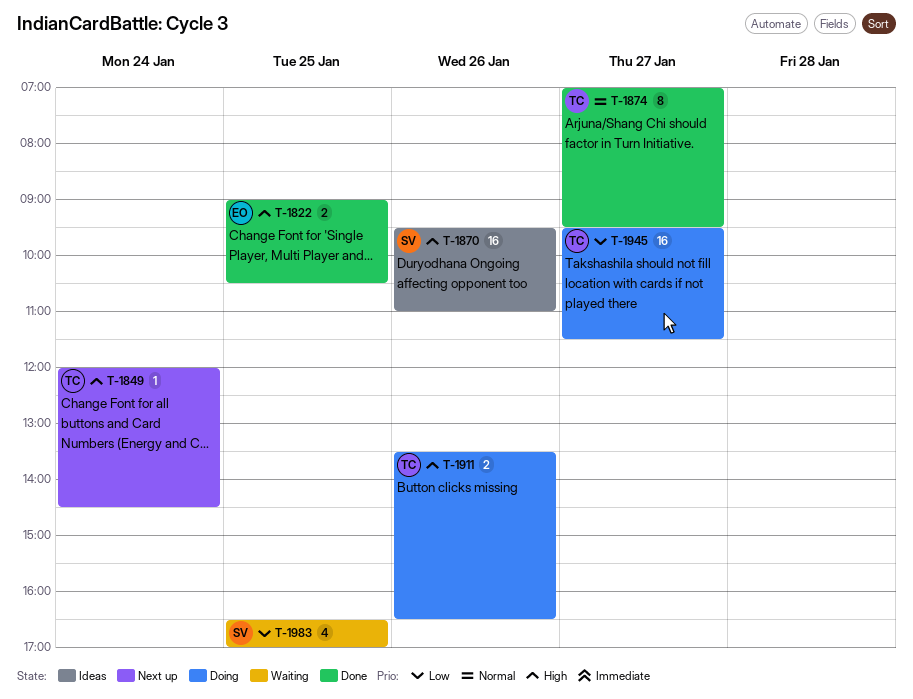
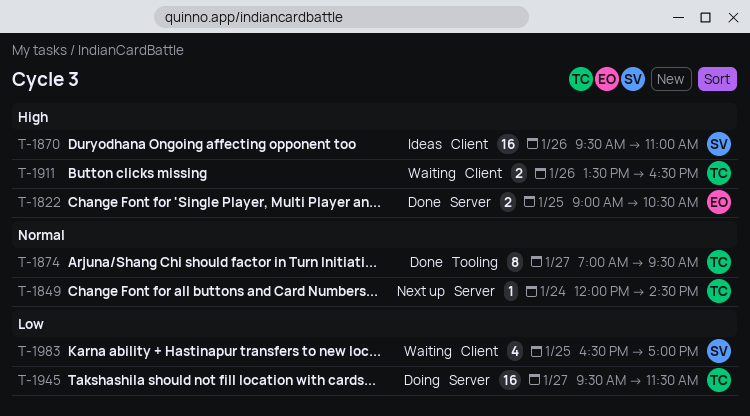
T-1849, priority: High -> Normal
T-1911, status: Doing -> Waiting

